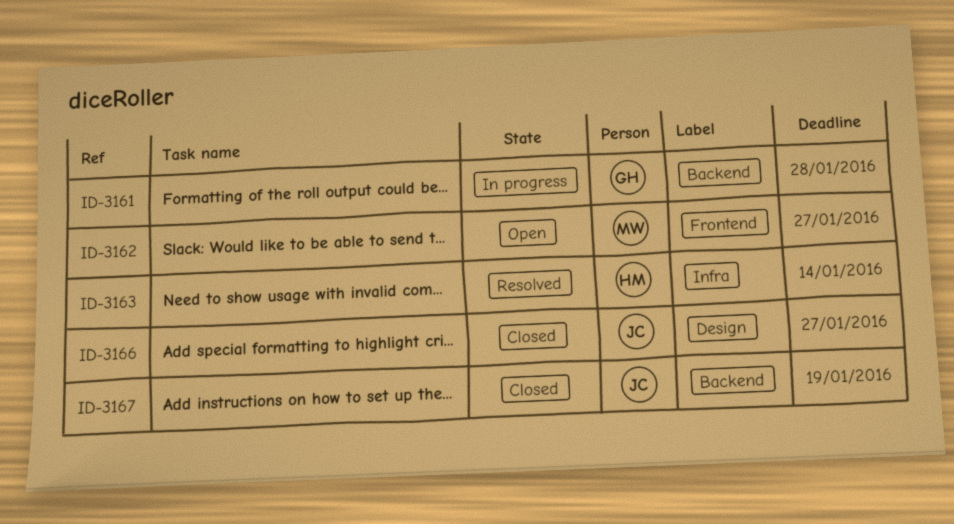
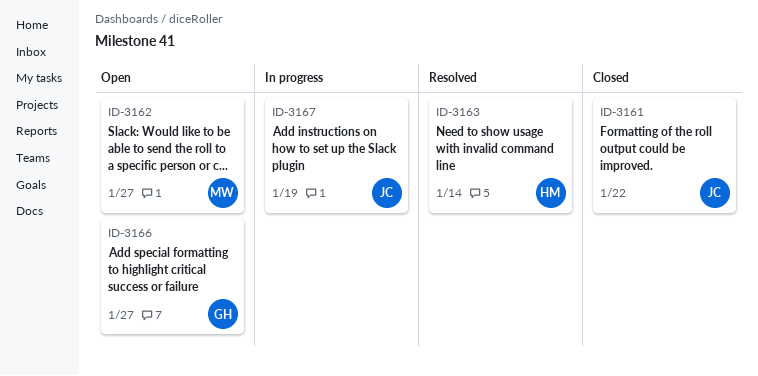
ID-3161, status: In progress -> Closed
ID-3161, owner: GH -> JC
ID-3161, due: Jan 28 -> Jan 22
ID-3166, status: Closed -> Open
ID-3166, owner: JC -> GH
ID-3167, status: Closed -> In progress

